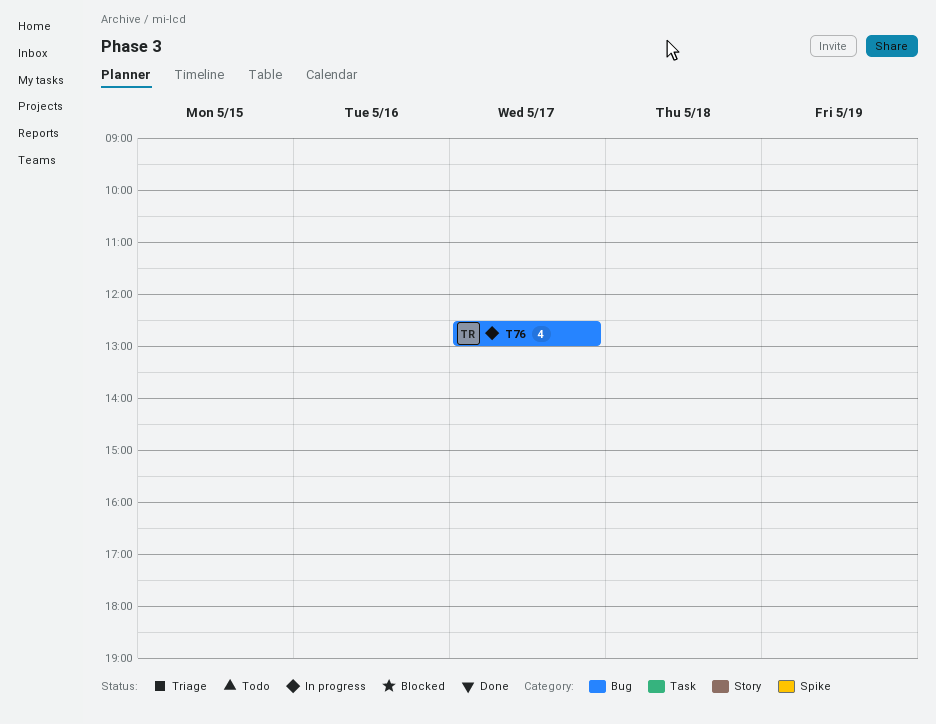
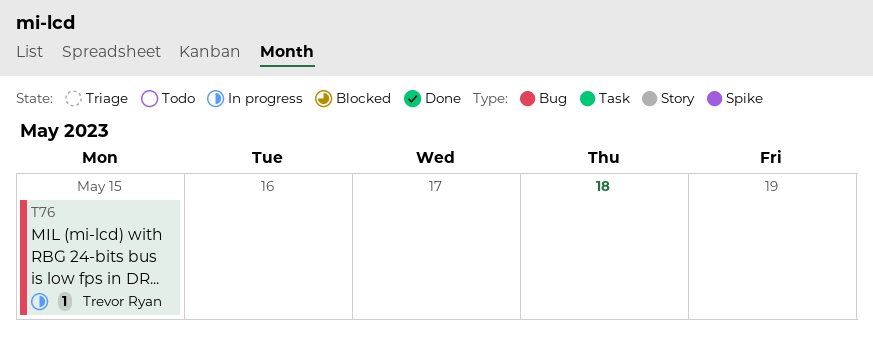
T76, estimate: 4 -> 1
T76, day: May 17 -> May 15

